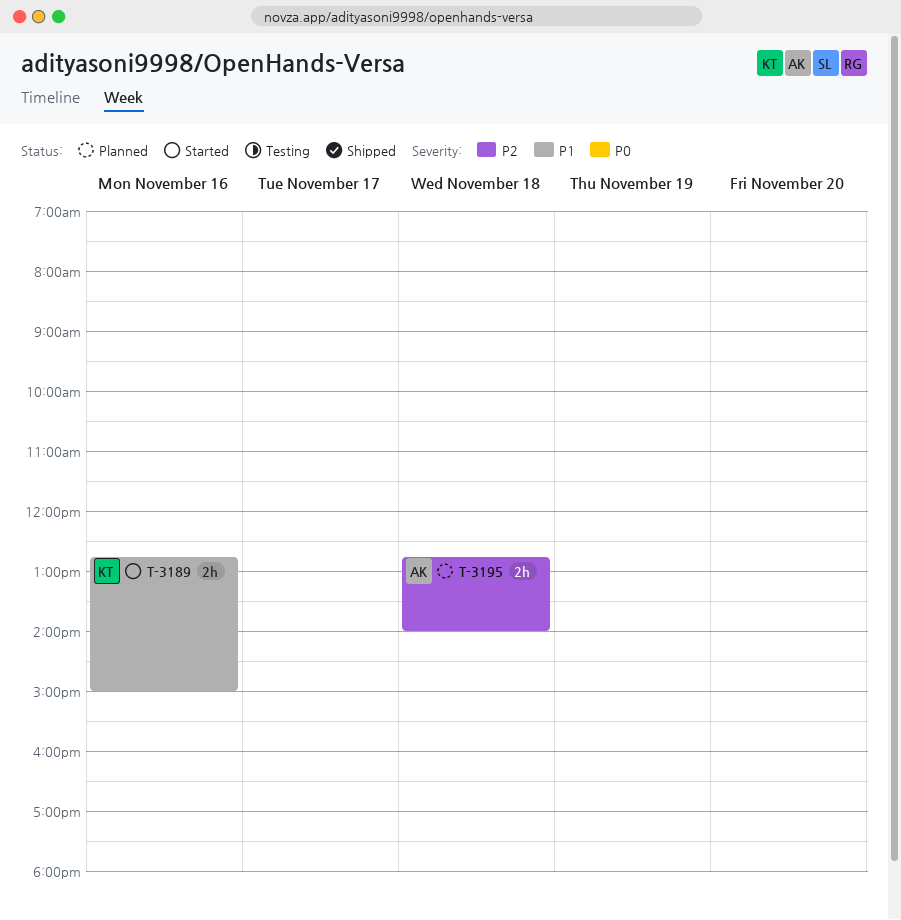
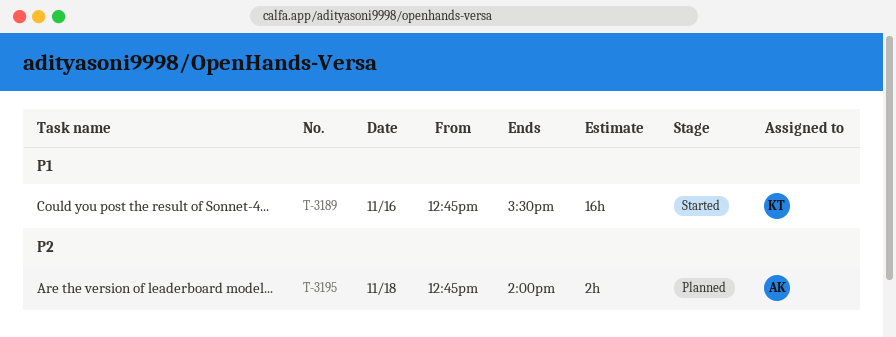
T-3189, estimate: 2h -> 16h
T-3189, ends: 15:00 -> 15:30

